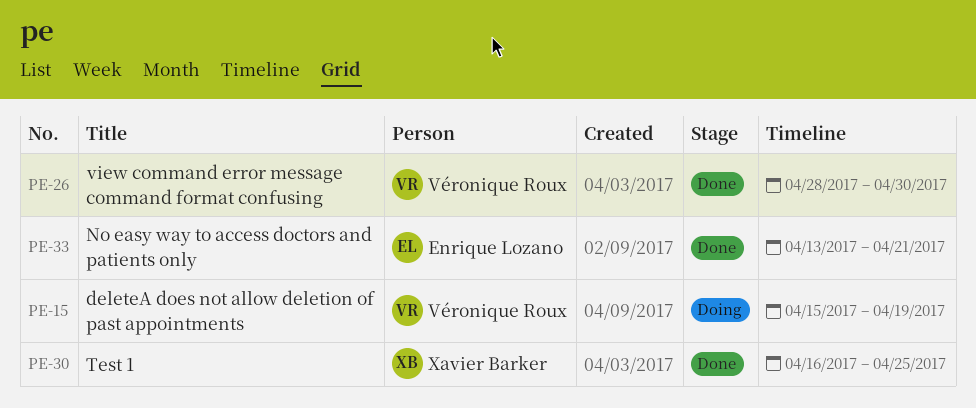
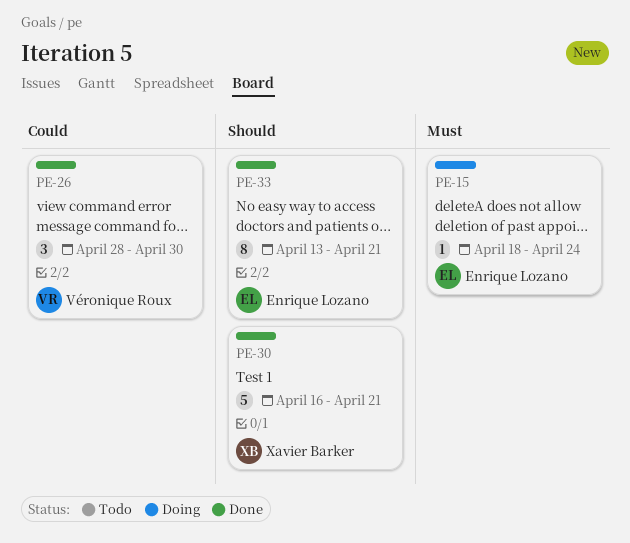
PE-15, owner: Véronique Roux -> Enrique Lozano
PE-15, start: Apr 15 -> Apr 18
PE-15, due: Apr 19 -> Apr 24
PE-30, due: Apr 25 -> Apr 21

